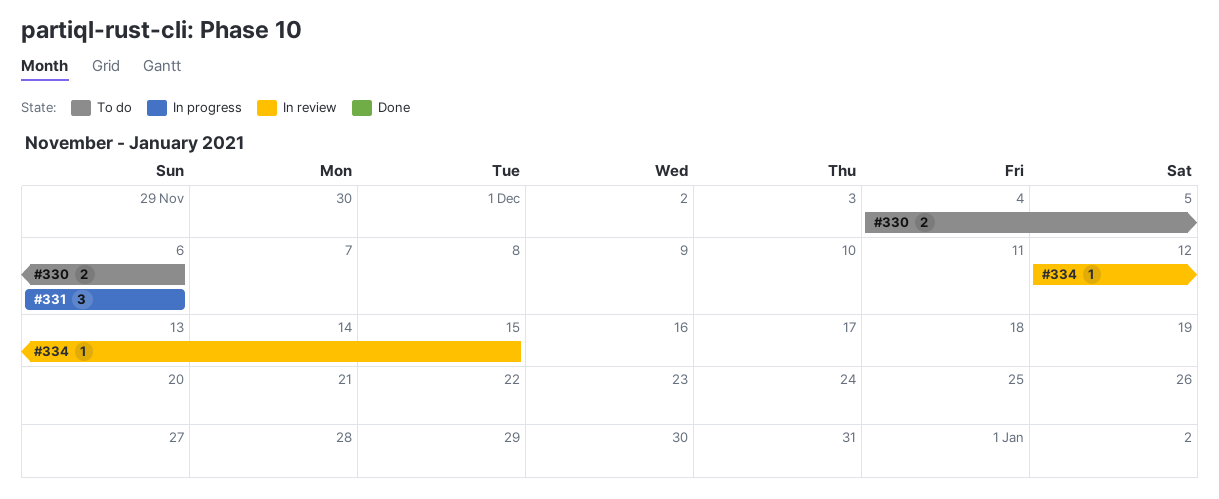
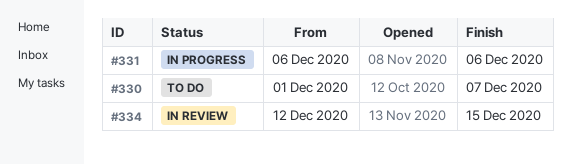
#330, start: Dec 4 -> Dec 1
#330, due: Dec 6 -> Dec 7

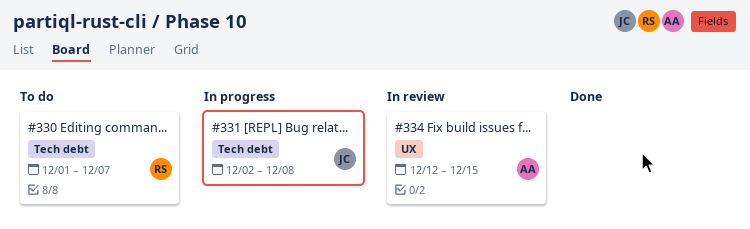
#331, start: Dec 6 -> Dec 2
#331, due: Dec 6 -> Dec 8

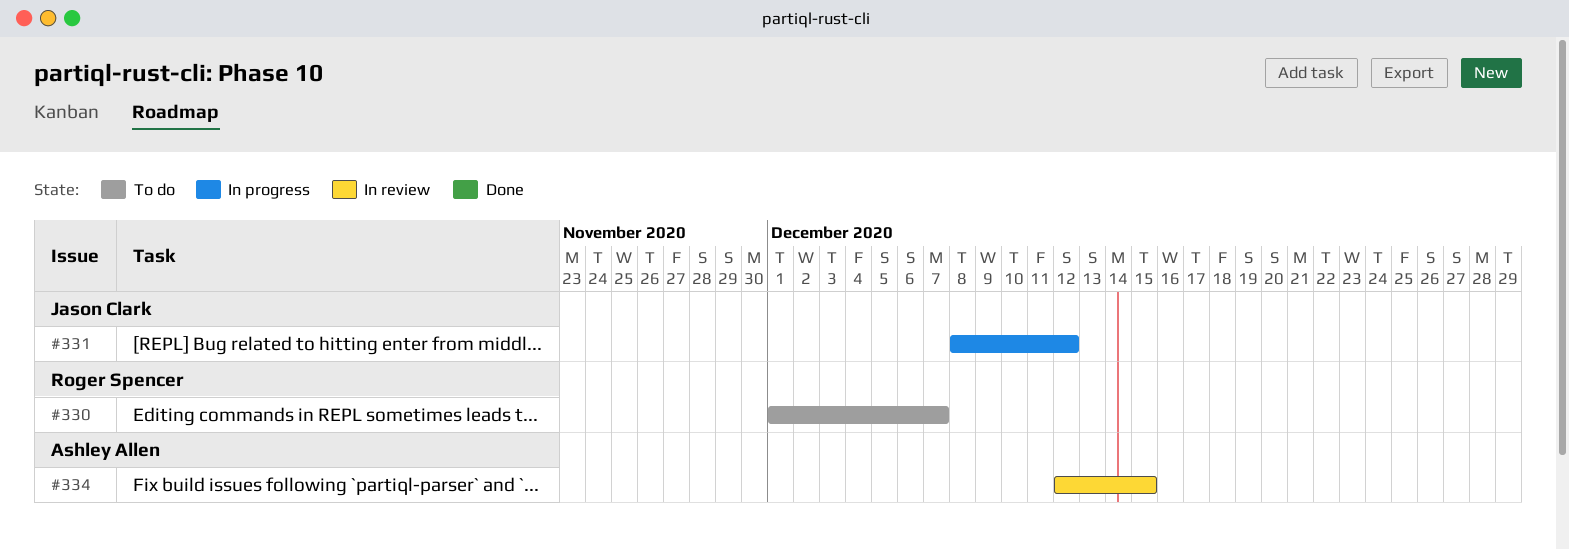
#331, start: Dec 2 -> Dec 8
#331, due: Dec 8 -> Dec 12

